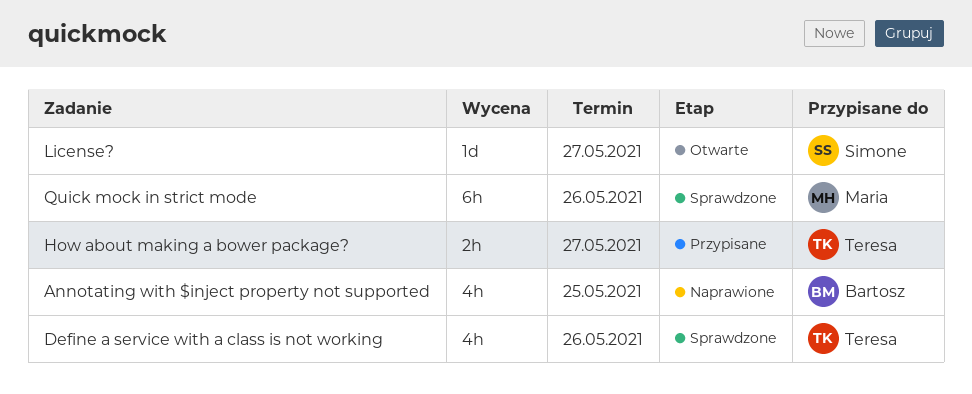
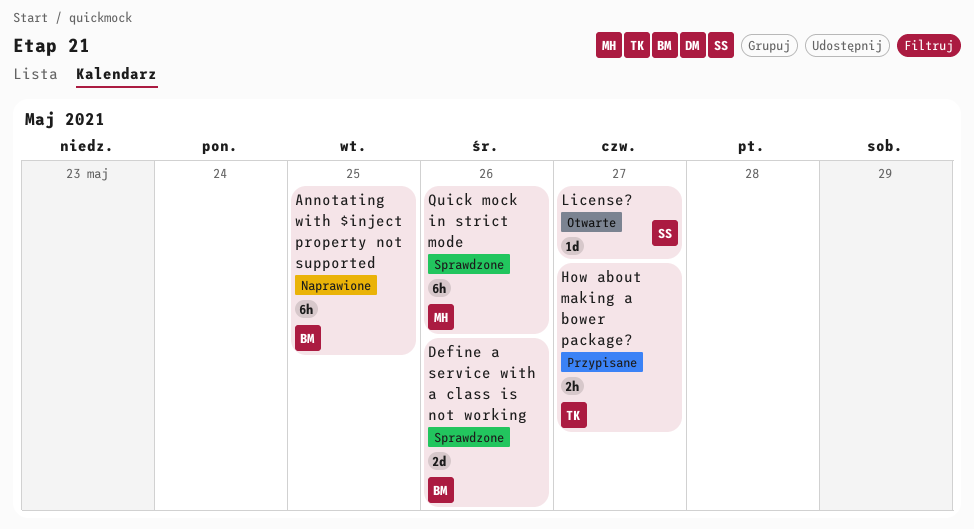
Annotating with $inject property not supported, estimate: 4h -> 6h
Define a service with a class is not working, owner: Teresa -> Bartosz
Define a service with a class is not working, estimate: 4h -> 2d

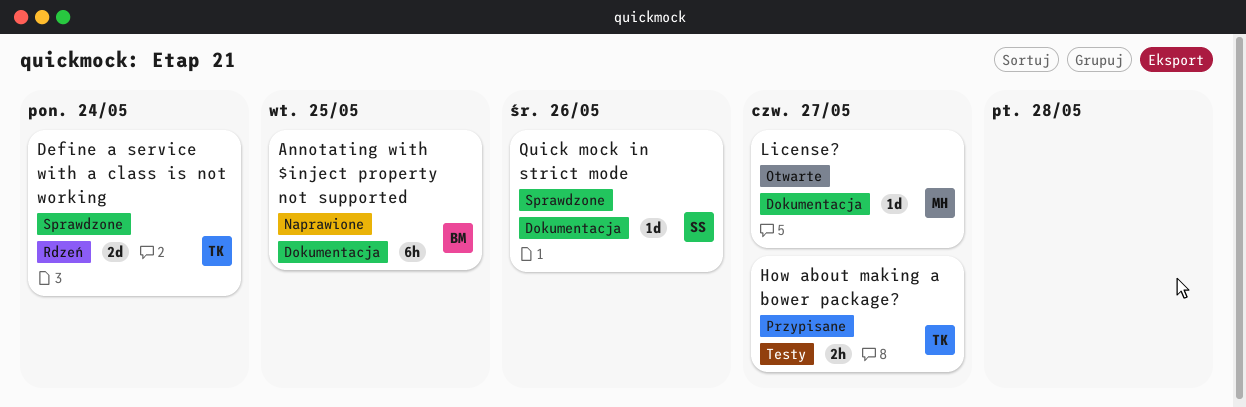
Define a service with a class is not working, owner: BM -> TK
Define a service with a class is not working, due: May 26 -> May 24
License?, owner: SS -> MH
Quick mock in strict mode, owner: MH -> SS
Quick mock in strict mode, estimate: 6h -> 1d

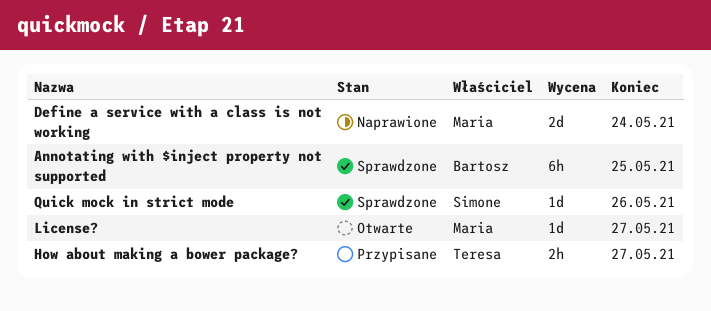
Annotating with $inject property not supported, status: Naprawione -> Sprawdzone
Define a service with a class is not working, status: Sprawdzone -> Naprawione
Define a service with a class is not working, owner: Teresa -> Maria

